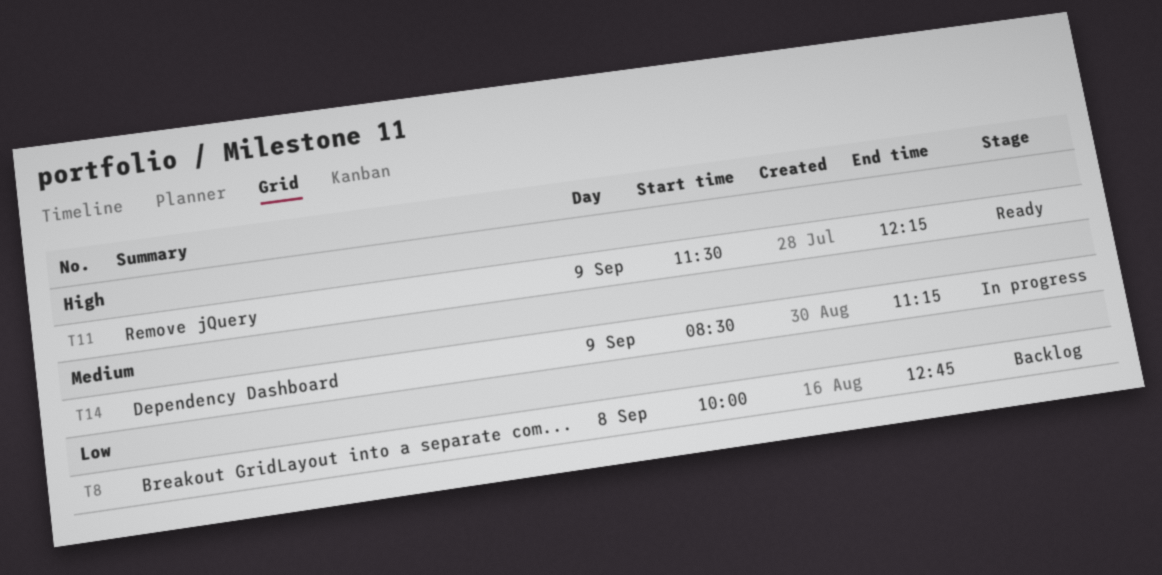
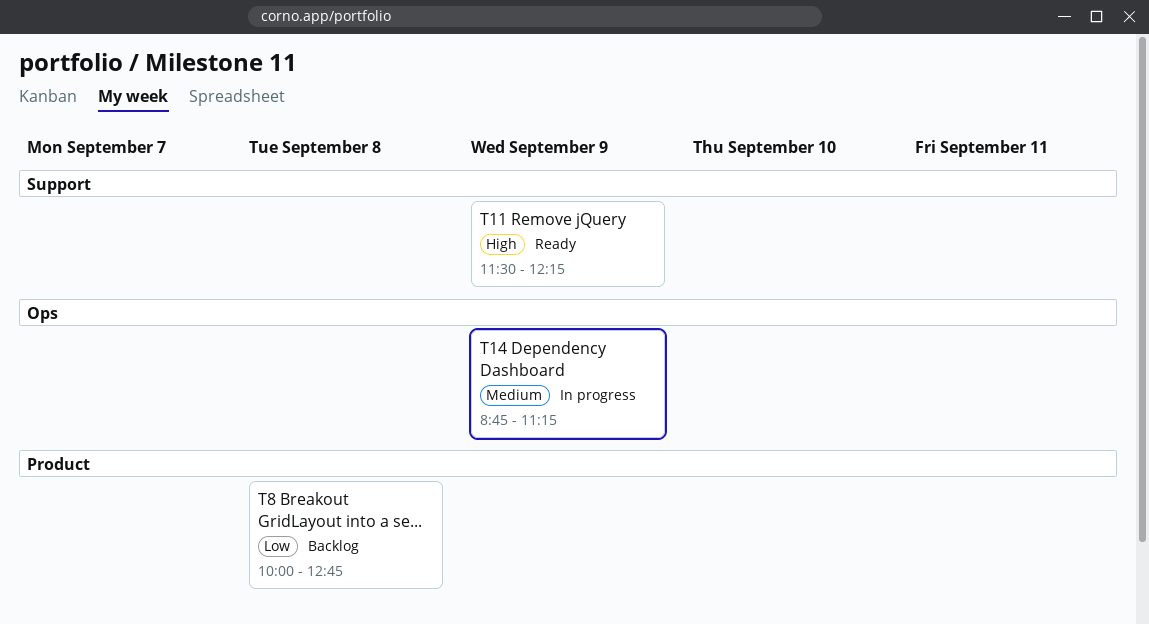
T14, begins: 08:30 -> 08:45

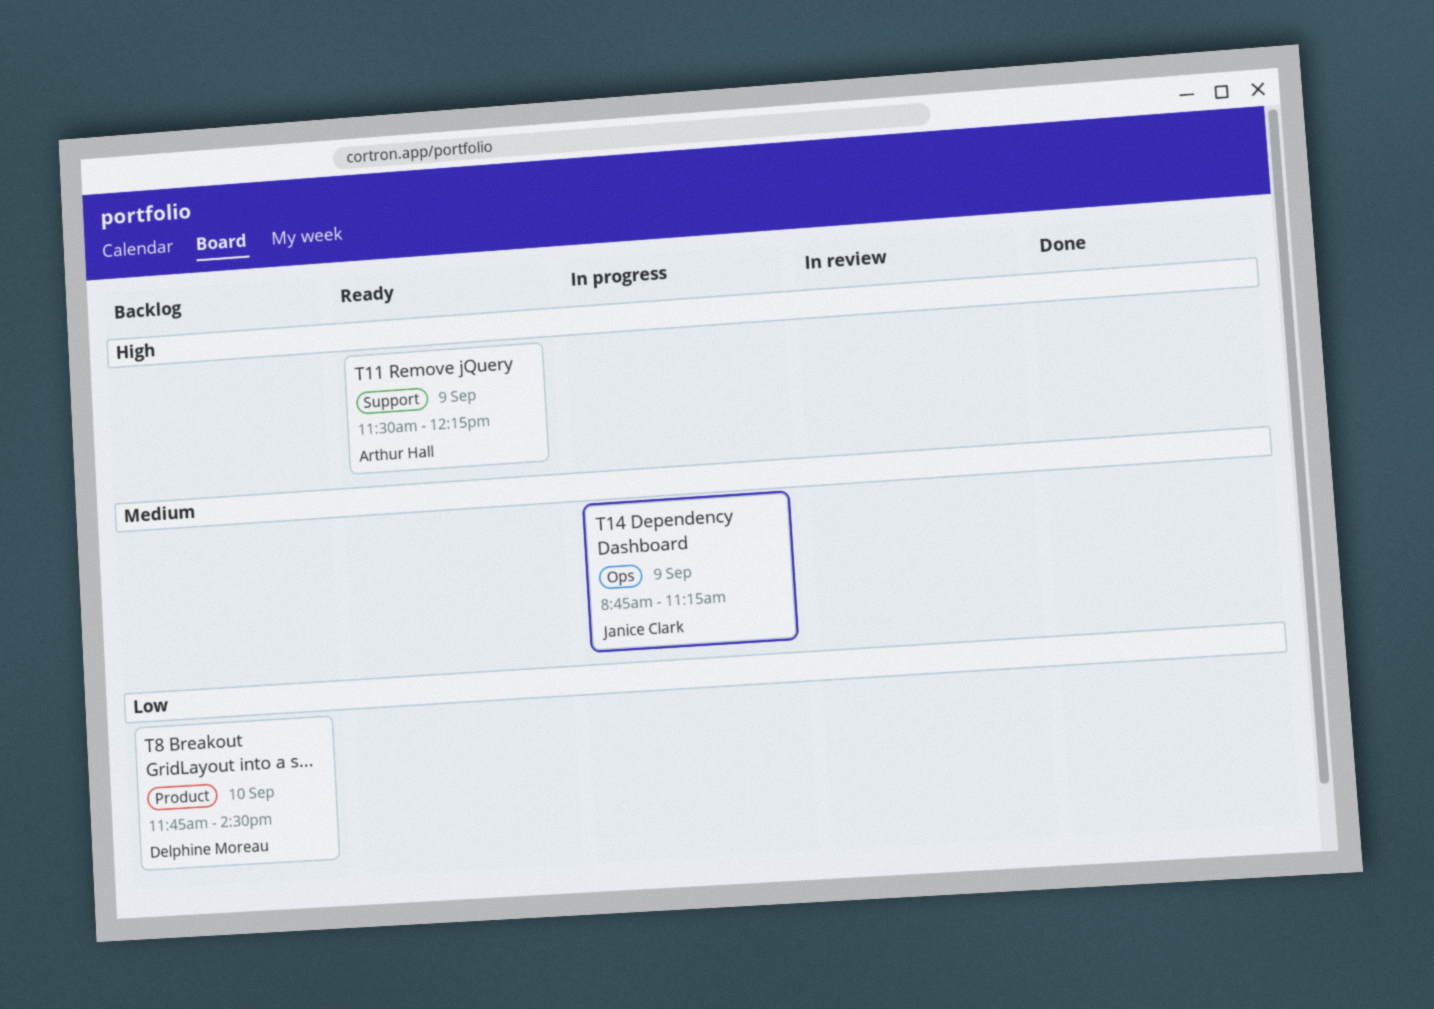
T8, day: Sep 8 -> Sep 10
T8, begins: 10:00 -> 11:45
T8, ends: 12:45 -> 14:30

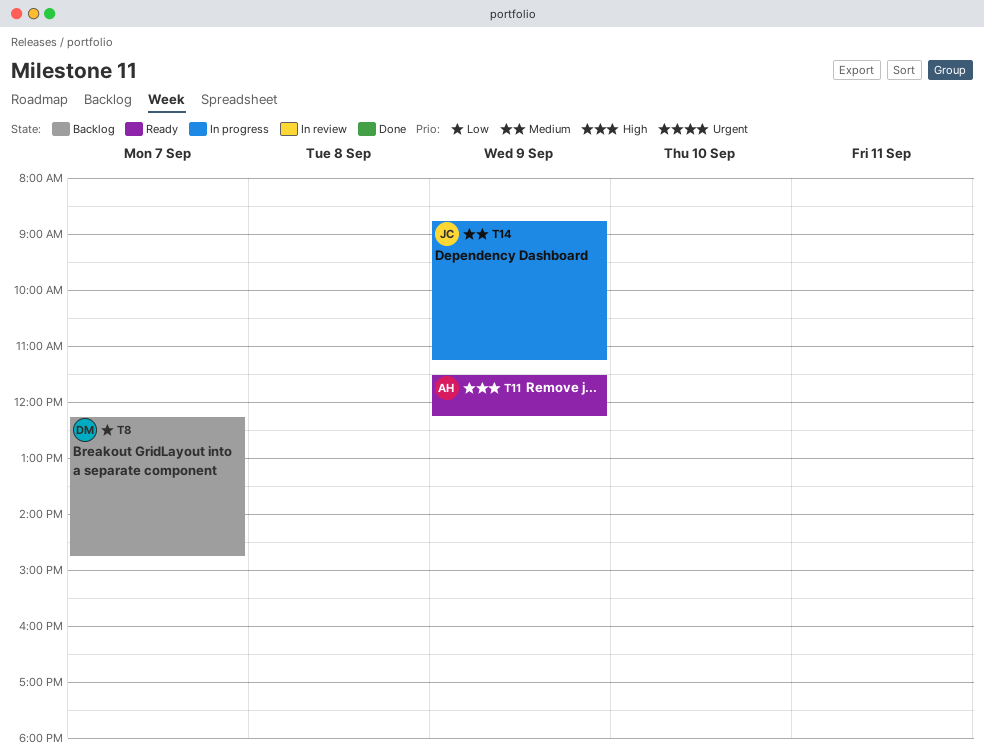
T8, day: Sep 10 -> Sep 7
T8, begins: 11:45 -> 12:15
T8, ends: 14:30 -> 14:45

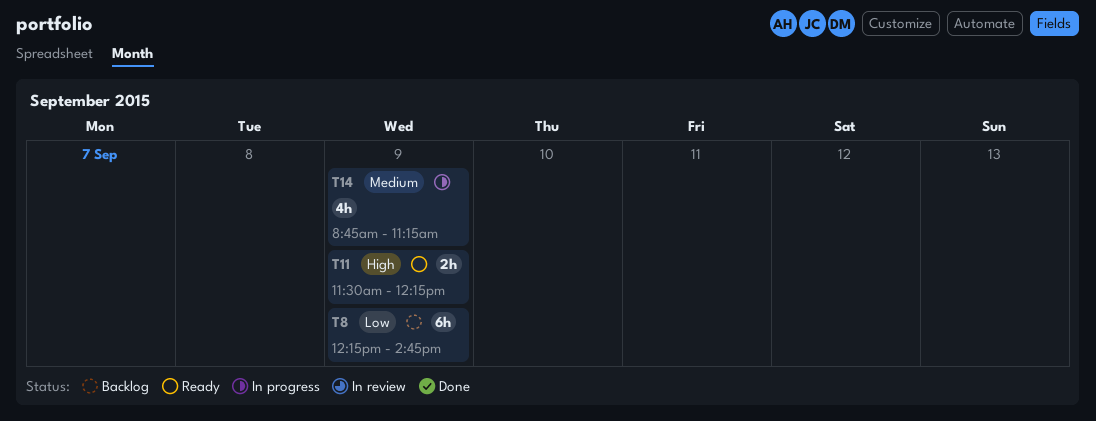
T8, day: Sep 7 -> Sep 9

